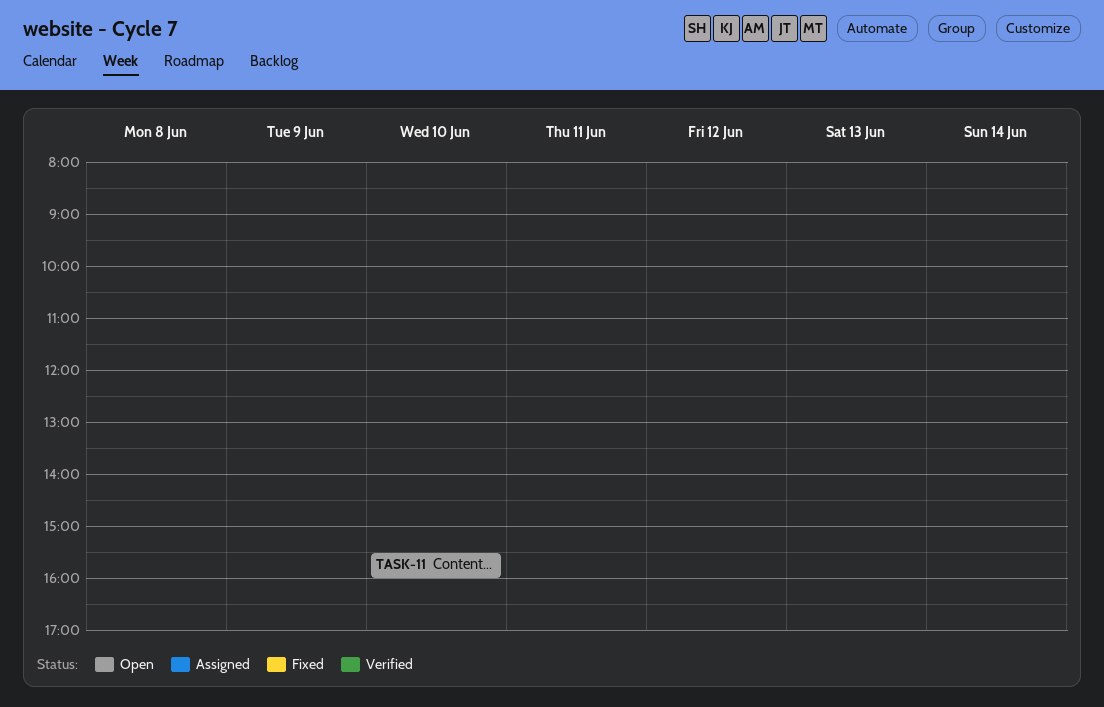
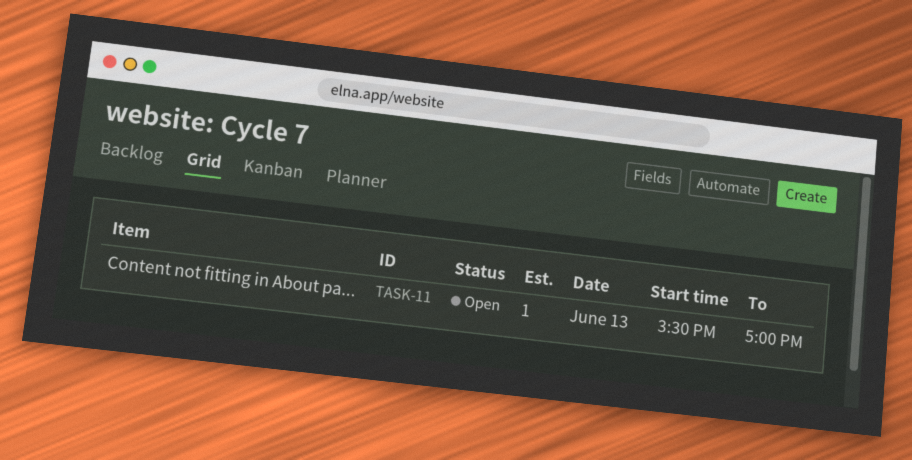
TASK-11, day: Jun 10 -> Jun 13
TASK-11, ends: 16:00 -> 17:00

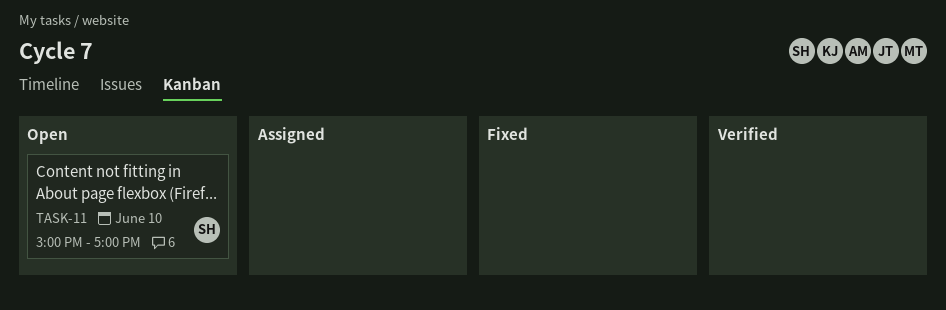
TASK-11, day: Jun 13 -> Jun 10
TASK-11, begins: 15:30 -> 15:00

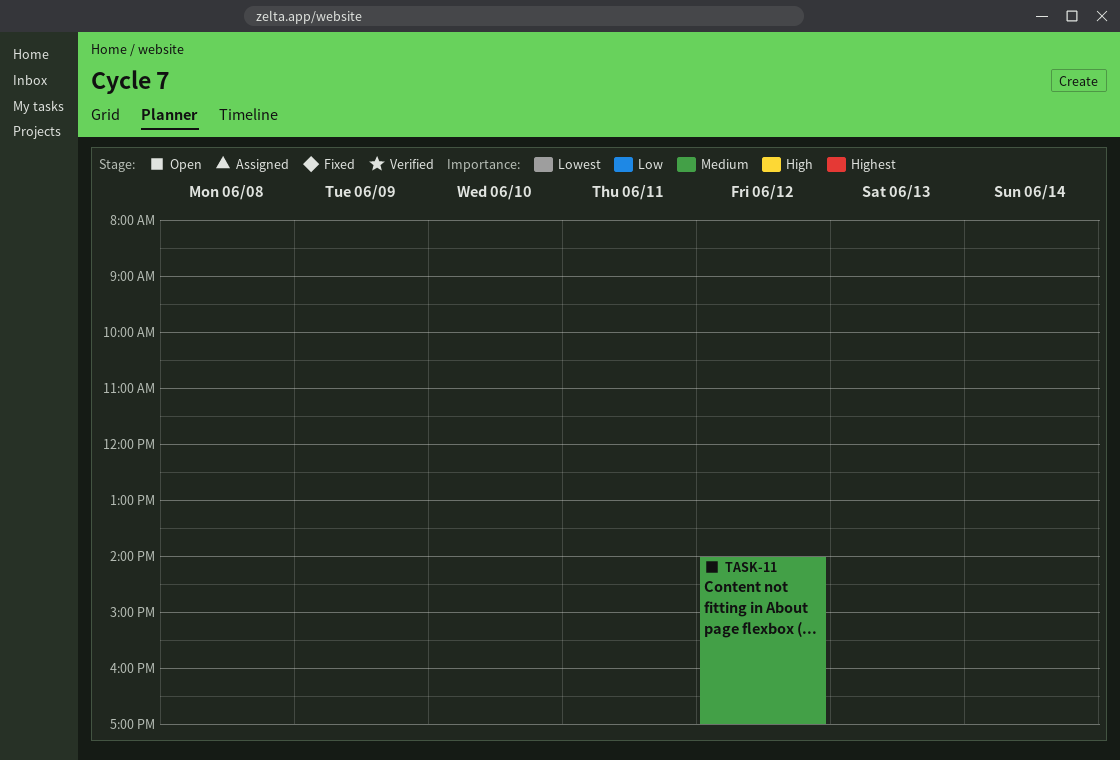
TASK-11, day: Jun 10 -> Jun 12
TASK-11, begins: 15:00 -> 14:00

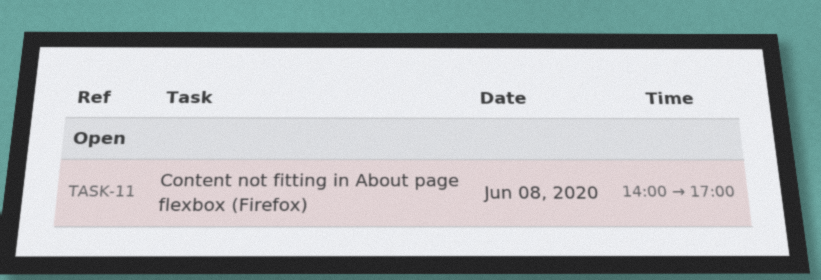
TASK-11, day: Jun 12 -> Jun 8

